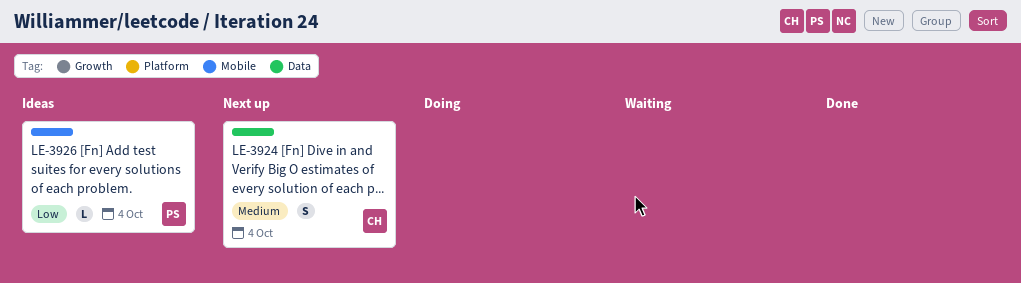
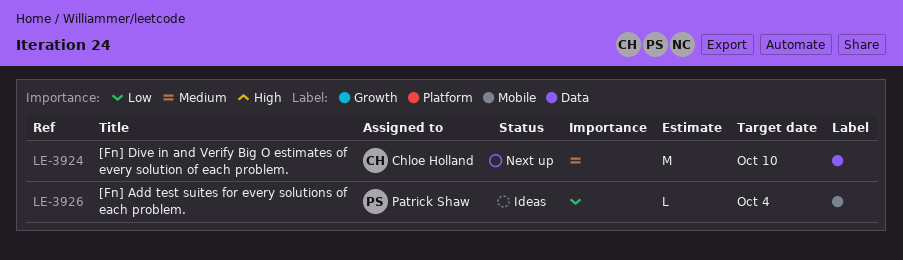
LE-3924, estimate: S -> M
LE-3924, due: Oct 4 -> Oct 10

